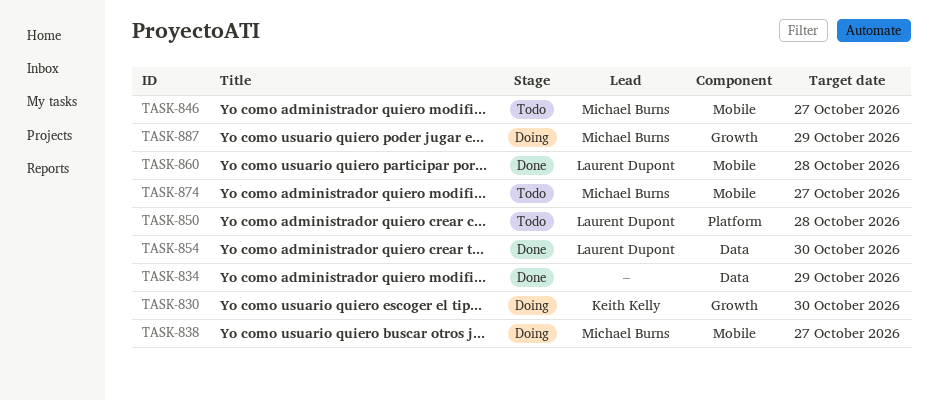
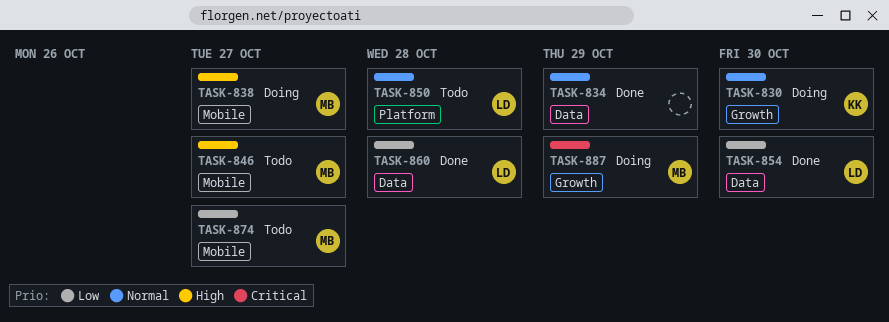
TASK-860, label: Mobile -> Data

